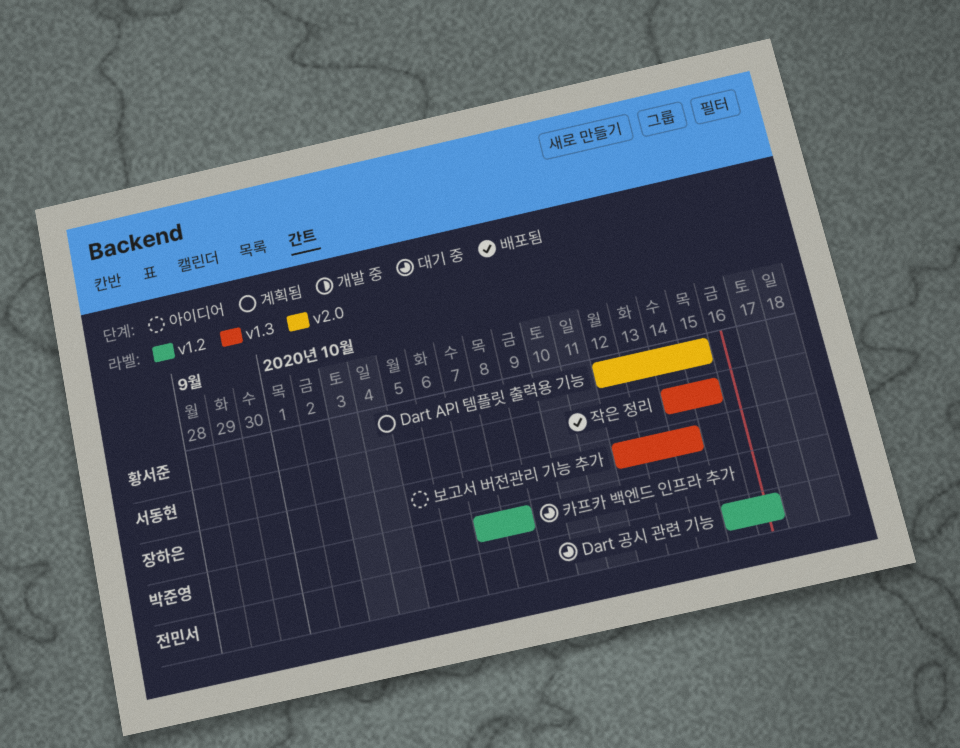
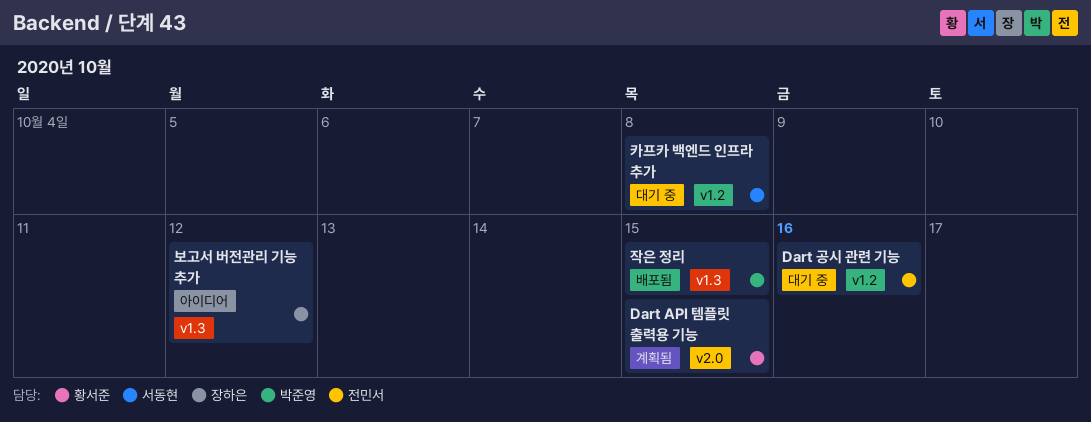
보고서 버전관리 기능 추가, due: Oct 14 -> Oct 12
작은 정리, owner: 서동현 -> 박준영
카프카 백엔드 인프라 추가, owner: 박준영 -> 서동현

